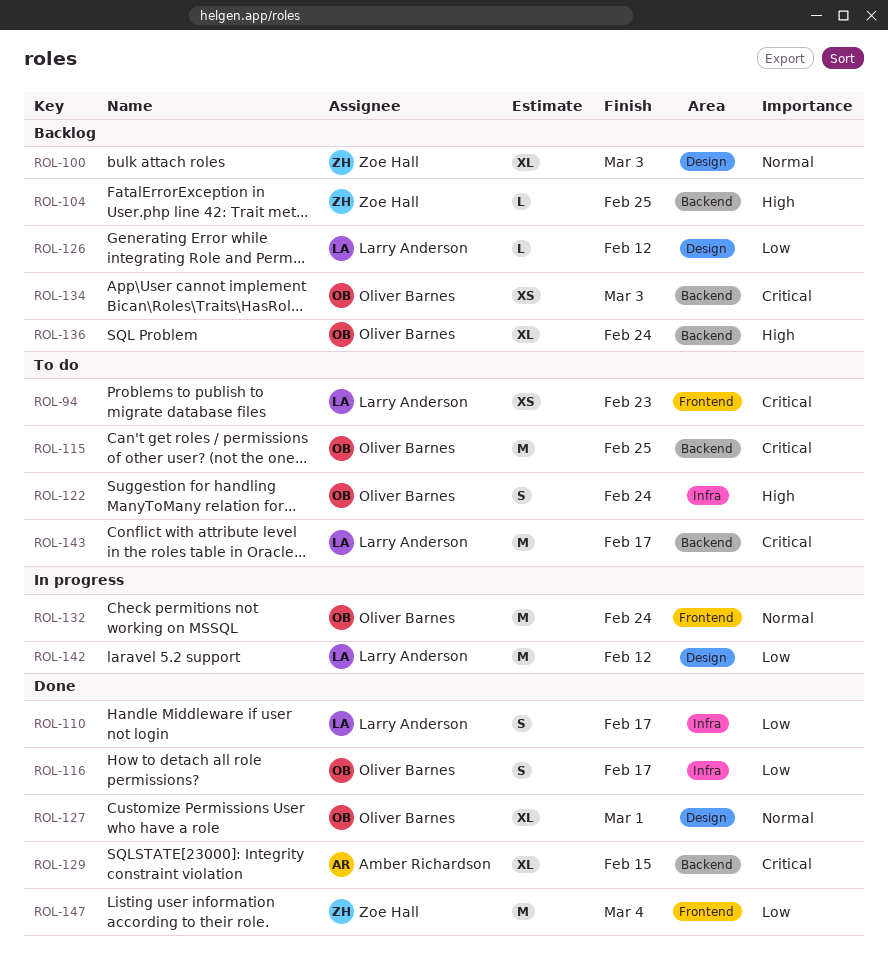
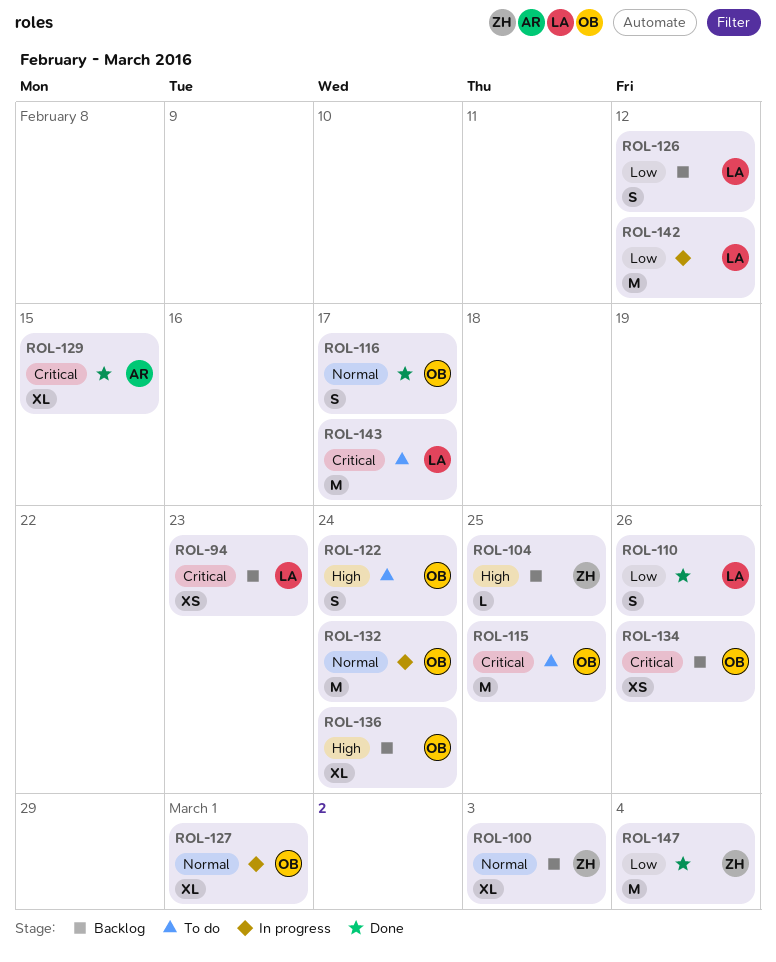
ROL-94, status: To do -> Backlog
ROL-110, due: Feb 17 -> Feb 26
ROL-116, priority: Low -> Normal
ROL-126, estimate: L -> S
ROL-127, status: Done -> In progress
ROL-134, due: Mar 3 -> Feb 26

